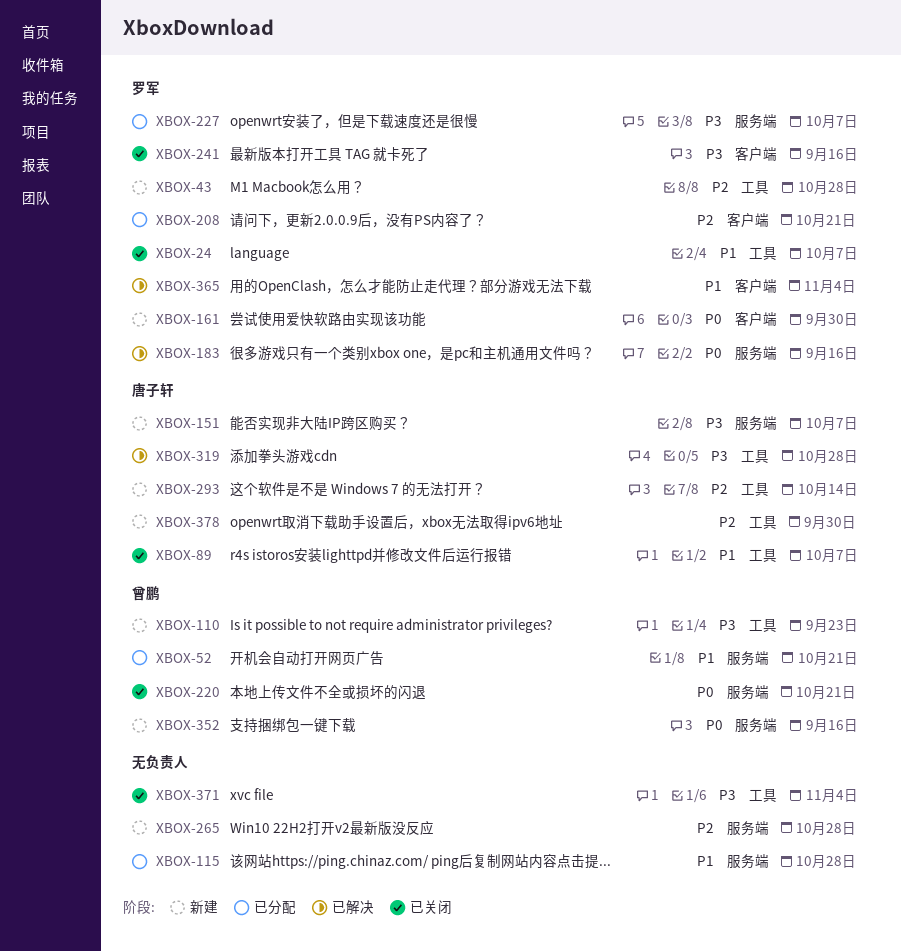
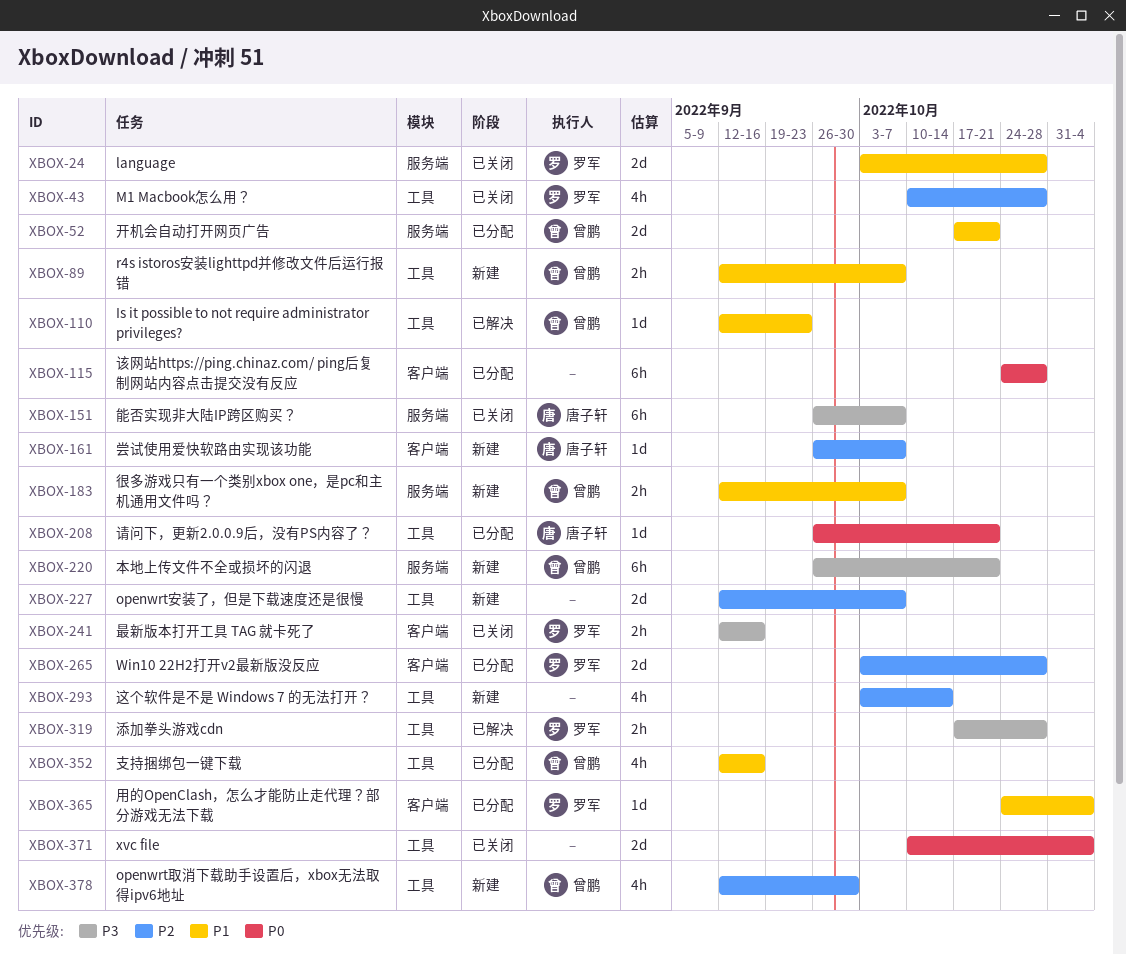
XBOX-24, label: 工具 -> 服务端
XBOX-24, due: Oct 7 -> Oct 28
XBOX-43, status: 新建 -> 已关闭
XBOX-89, status: 已关闭 -> 新建
XBOX-89, owner: 唐子轩 -> 曾鹏
XBOX-110, status: 新建 -> 已解决
XBOX-110, priority: P3 -> P1
XBOX-115, priority: P1 -> P0
XBOX-115, label: 服务端 -> 客户端
XBOX-151, status: 新建 -> 已关闭
XBOX-161, owner: 罗军 -> 唐子轩
XBOX-161, priority: P0 -> P2
XBOX-161, due: Sep 30 -> Oct 7
XBOX-183, status: 已解决 -> 新建
XBOX-183, owner: 罗军 -> 曾鹏
XBOX-183, priority: P0 -> P1
XBOX-183, due: Sep 16 -> Oct 7
XBOX-208, owner: 罗军 -> 唐子轩
XBOX-208, priority: P2 -> P0
XBOX-208, label: 客户端 -> 工具
XBOX-220, status: 已关闭 -> 新建
XBOX-220, priority: P0 -> P3
XBOX-227, status: 已分配 -> 新建
XBOX-227, owner: 罗军 -> none
XBOX-227, priority: P3 -> P2
XBOX-227, label: 服务端 -> 工具
XBOX-265, status: 新建 -> 已分配
XBOX-265, owner: none -> 罗军
XBOX-265, label: 服务端 -> 客户端
XBOX-293, owner: 唐子轩 -> none
XBOX-319, owner: 唐子轩 -> 罗军
XBOX-352, status: 新建 -> 已分配
XBOX-352, priority: P0 -> P1
XBOX-352, label: 服务端 -> 工具
XBOX-365, status: 已解决 -> 已分配
XBOX-371, priority: P3 -> P0
XBOX-378, owner: 唐子轩 -> 曾鹏

